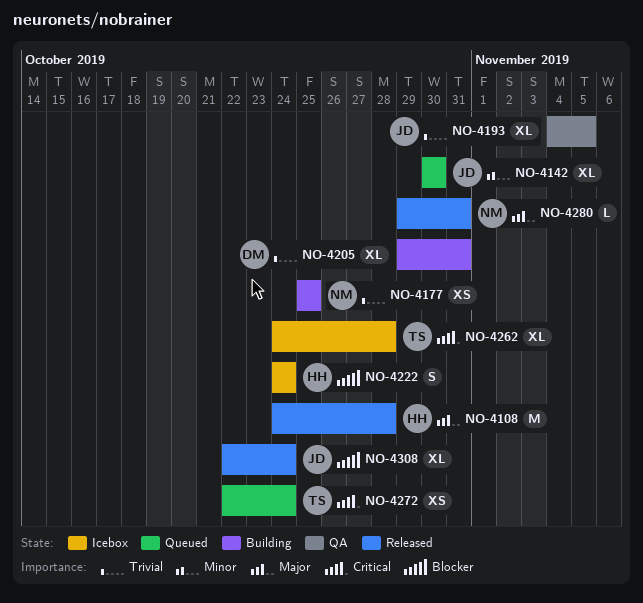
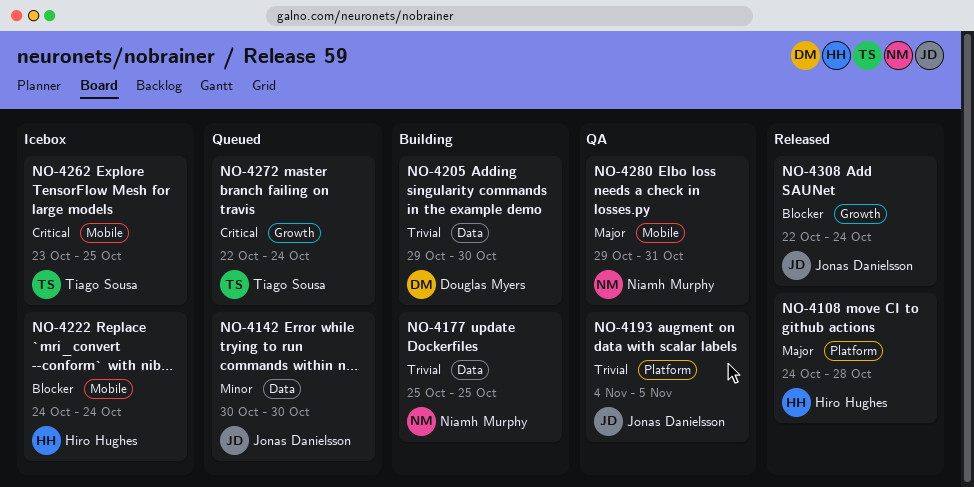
NO-4205, due: Oct 31 -> Oct 30
NO-4262, start: Oct 24 -> Oct 23
NO-4262, due: Oct 28 -> Oct 25
NO-4280, status: Released -> QA

